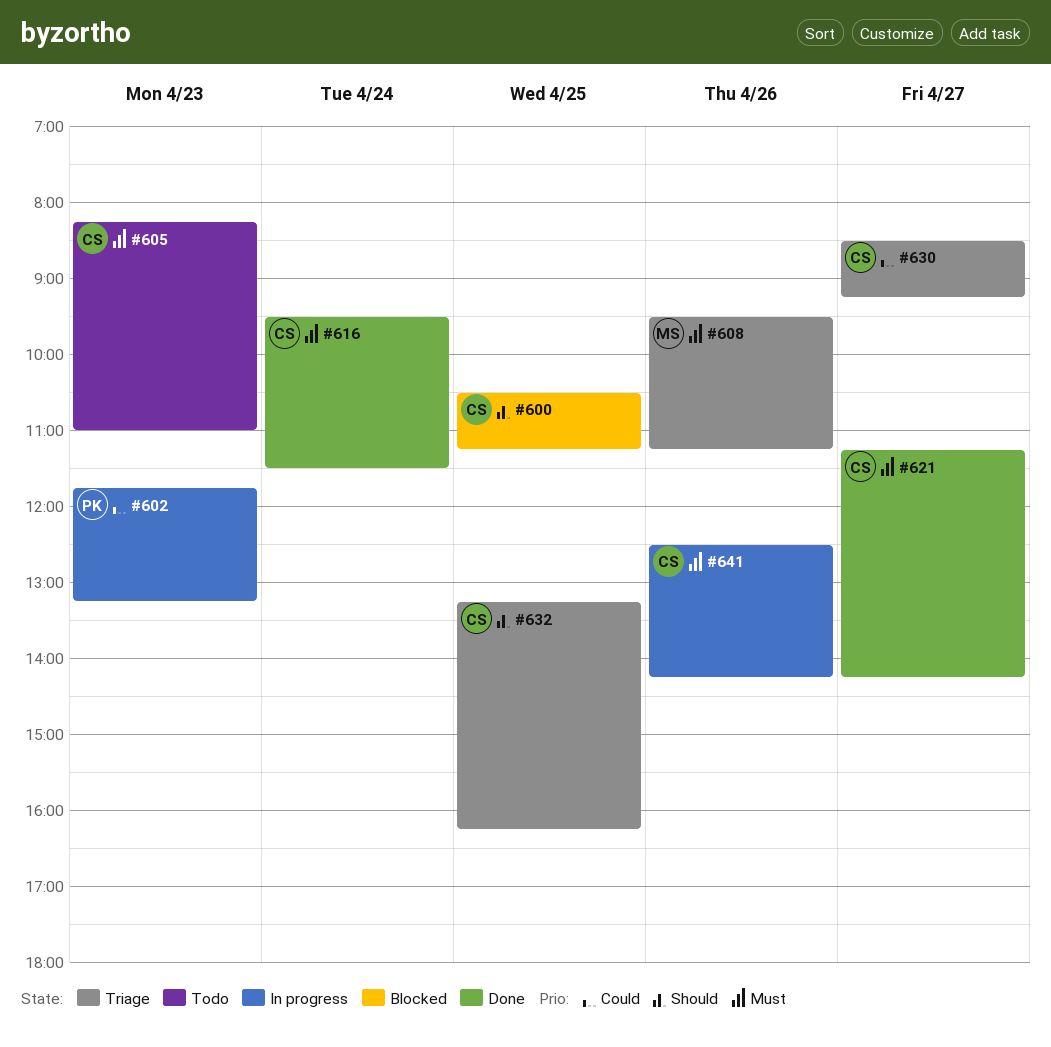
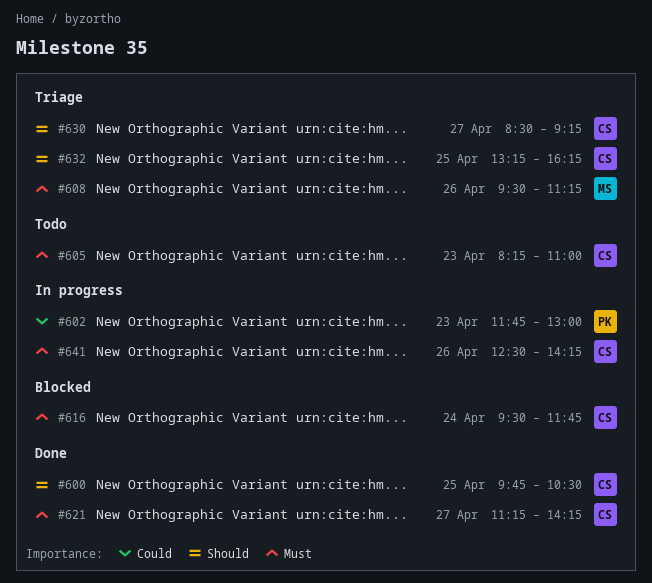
#600, status: Blocked -> Done
#600, begins: 10:30 -> 09:45
#600, ends: 11:15 -> 10:30
#602, ends: 13:15 -> 13:00
#616, status: Done -> Blocked
#616, ends: 11:30 -> 11:45
#630, priority: Could -> Should

